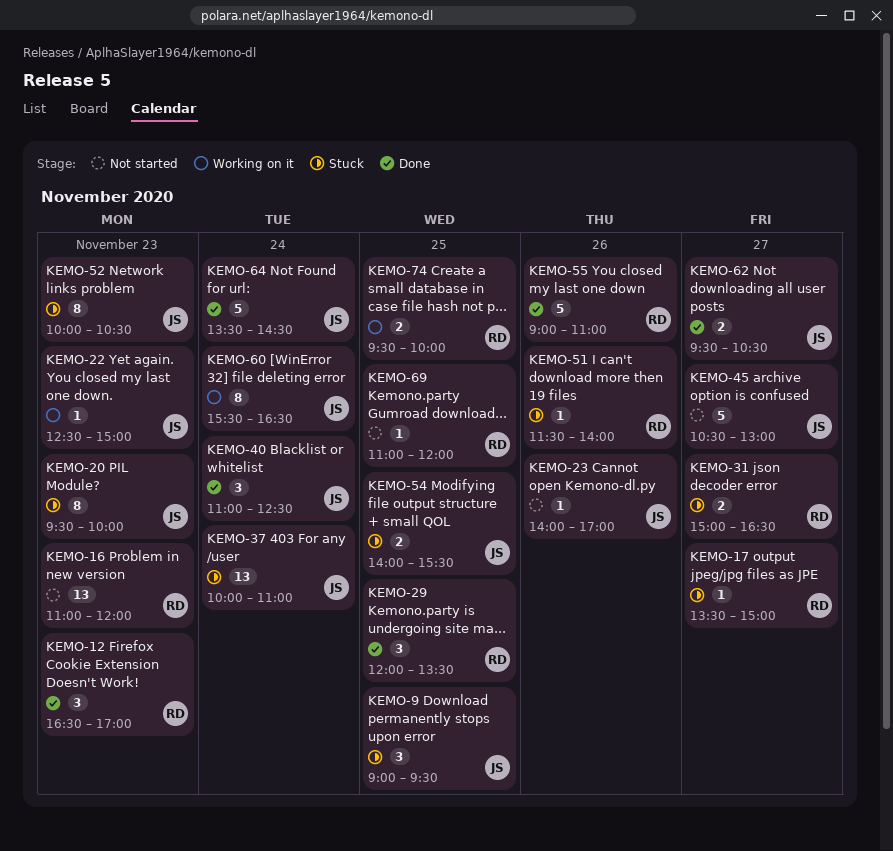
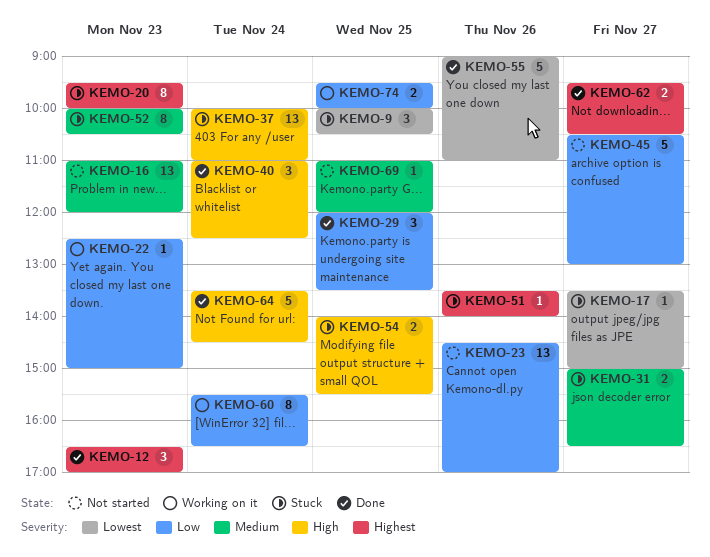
KEMO-9, begins: 09:00 -> 10:00
KEMO-9, ends: 09:30 -> 10:30
KEMO-23, estimate: 1 -> 13
KEMO-23, begins: 14:00 -> 14:30
KEMO-51, begins: 11:30 -> 13:30

